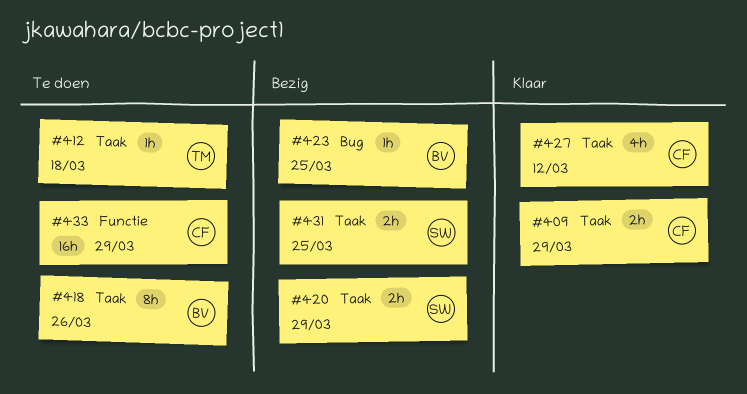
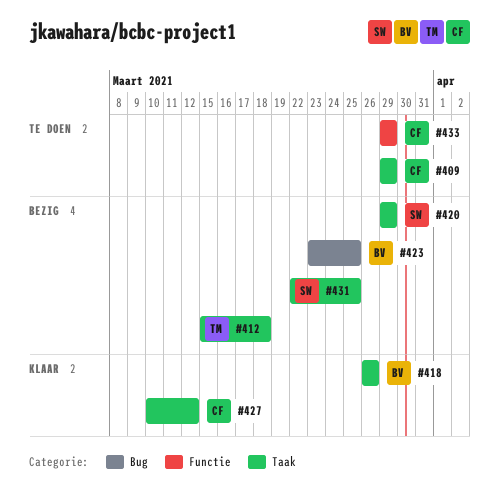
#409, status: Klaar -> Te doen
#412, status: Te doen -> Bezig
#418, status: Te doen -> Klaar

